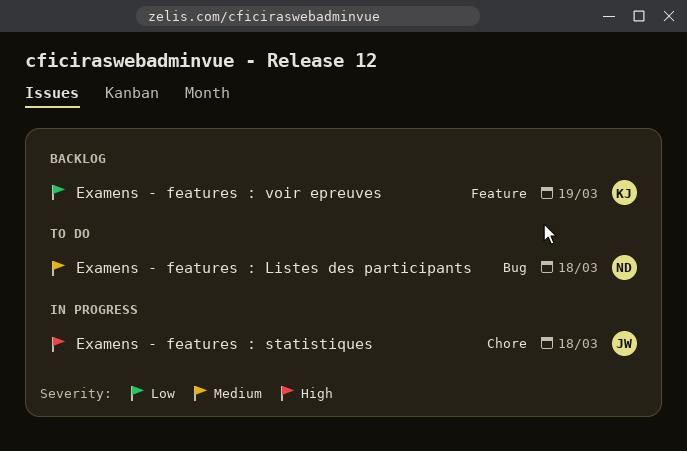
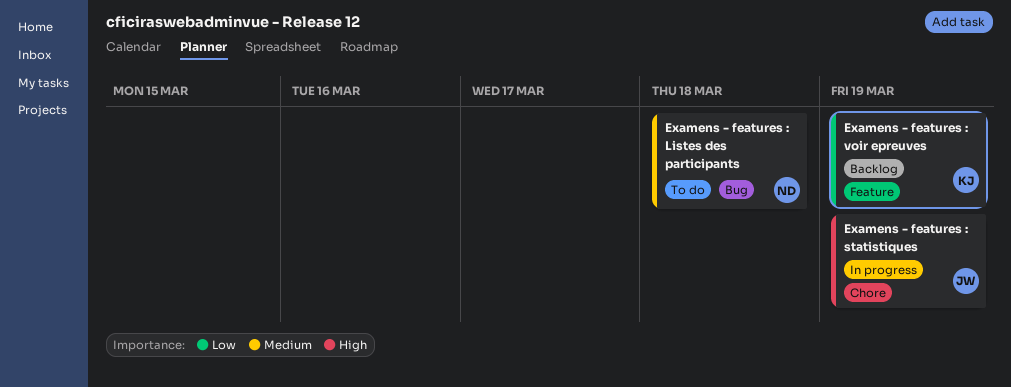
Examens - features : statistiques, due: Mar 18 -> Mar 19

